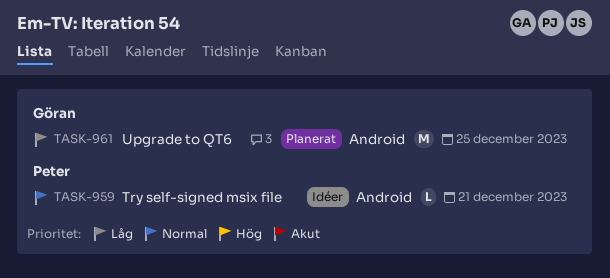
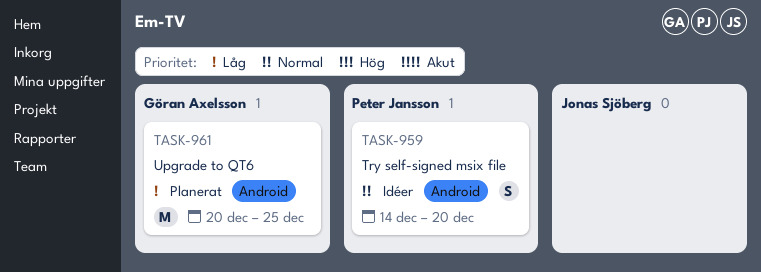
TASK-959, estimate: L -> S
TASK-959, due: Dec 21 -> Dec 20

